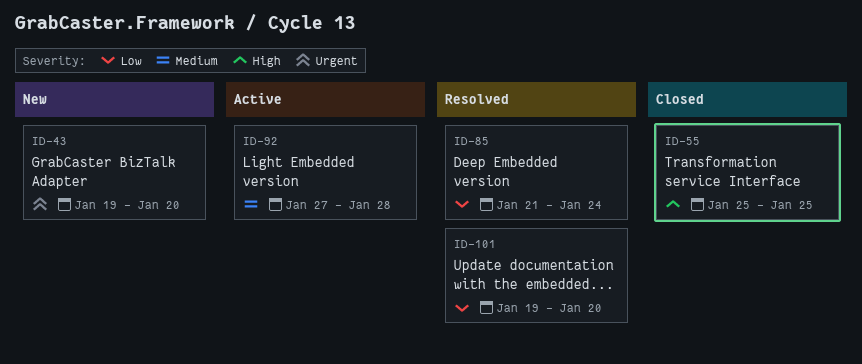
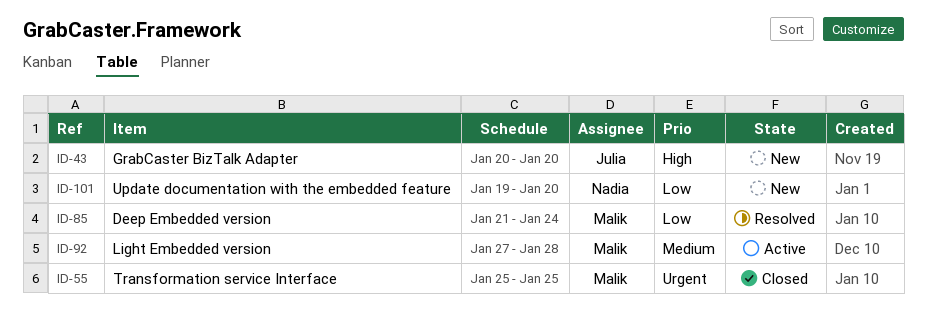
ID-43, priority: Urgent -> High
ID-43, start: Jan 19 -> Jan 20
ID-55, priority: High -> Urgent
ID-101, status: Resolved -> New

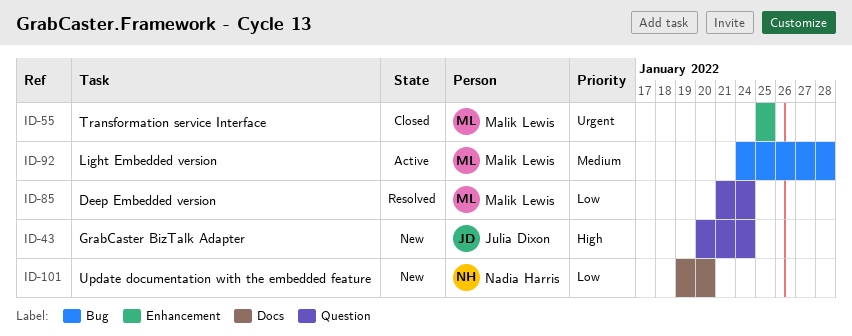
ID-43, due: Jan 20 -> Jan 24
ID-92, start: Jan 27 -> Jan 24

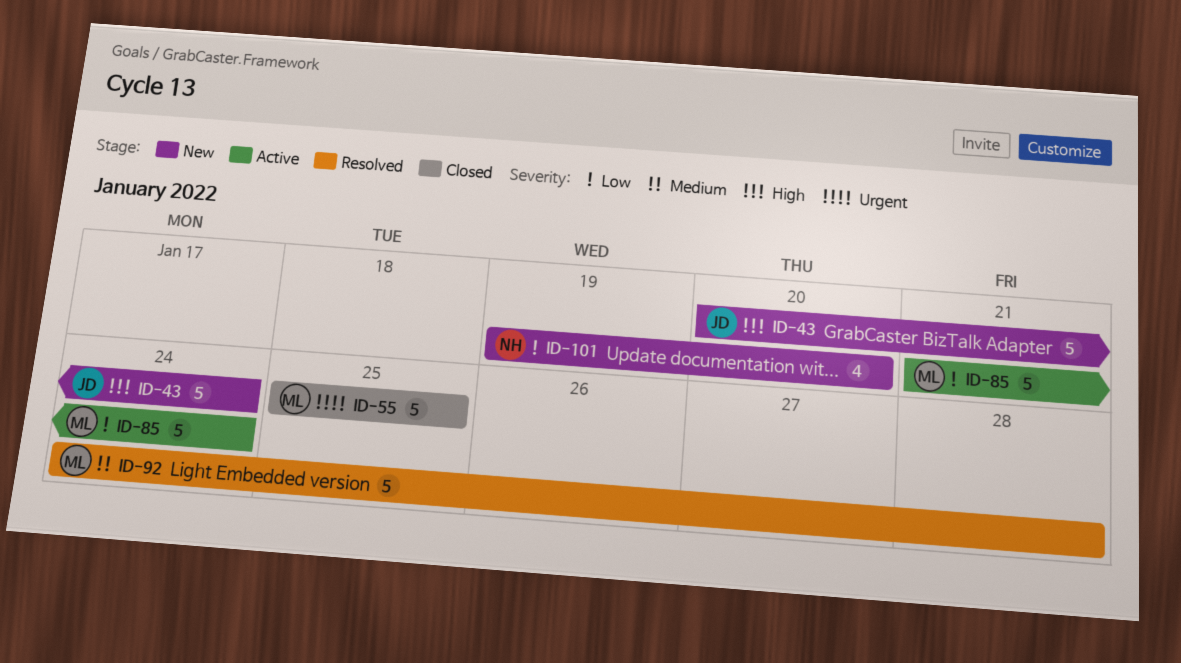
ID-85, status: Resolved -> Active
ID-92, status: Active -> Resolved

